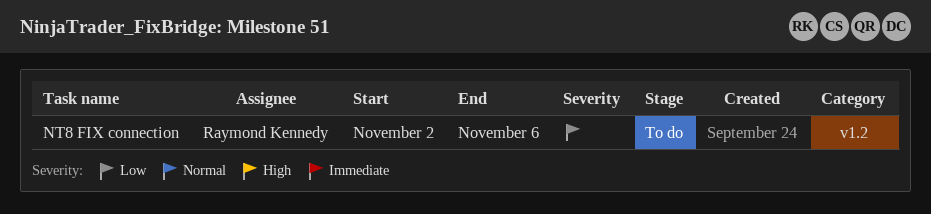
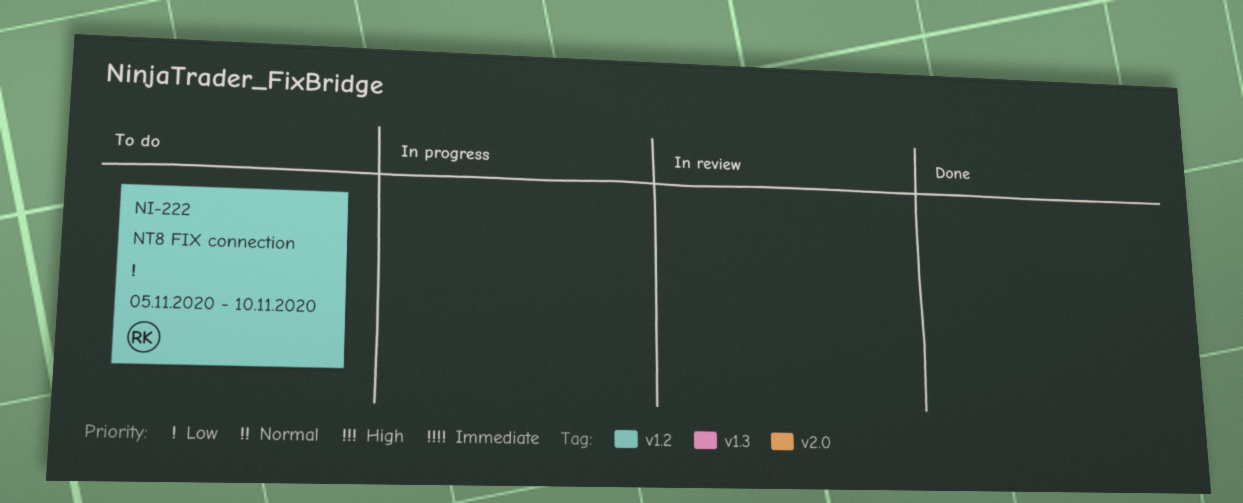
NT8 FIX connection, start: Nov 2 -> Nov 5
NT8 FIX connection, due: Nov 6 -> Nov 10

